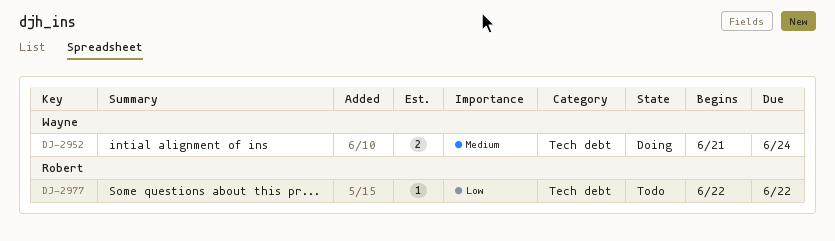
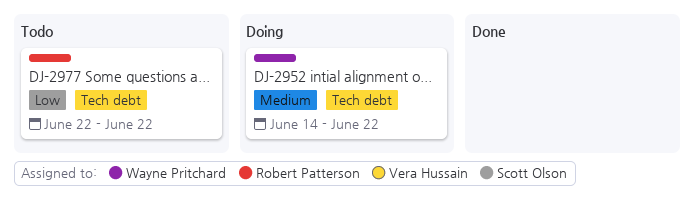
DJ-2952, start: Jun 21 -> Jun 14
DJ-2952, due: Jun 24 -> Jun 22

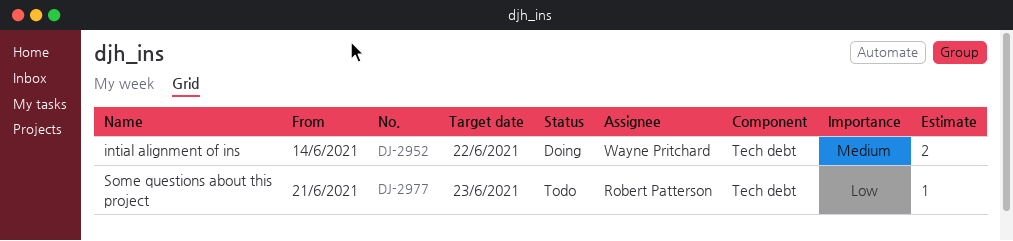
DJ-2977, start: Jun 22 -> Jun 21
DJ-2977, due: Jun 22 -> Jun 23

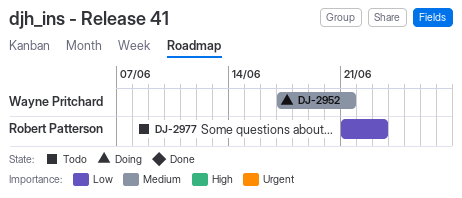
DJ-2952, start: Jun 14 -> Jun 17
DJ-2952, due: Jun 22 -> Jun 21

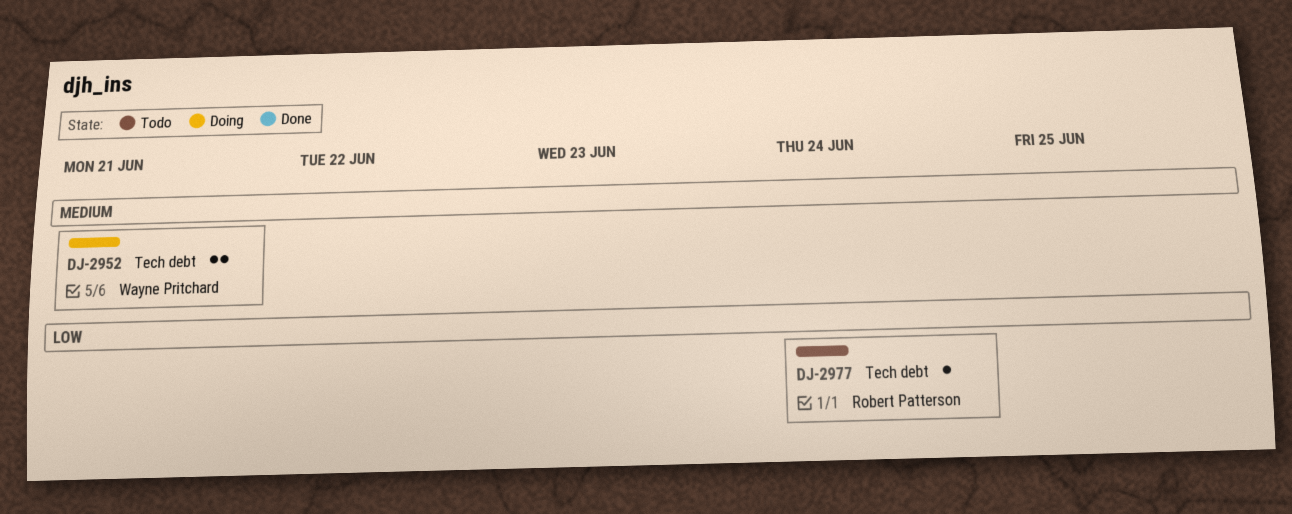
DJ-2977, due: Jun 23 -> Jun 24

